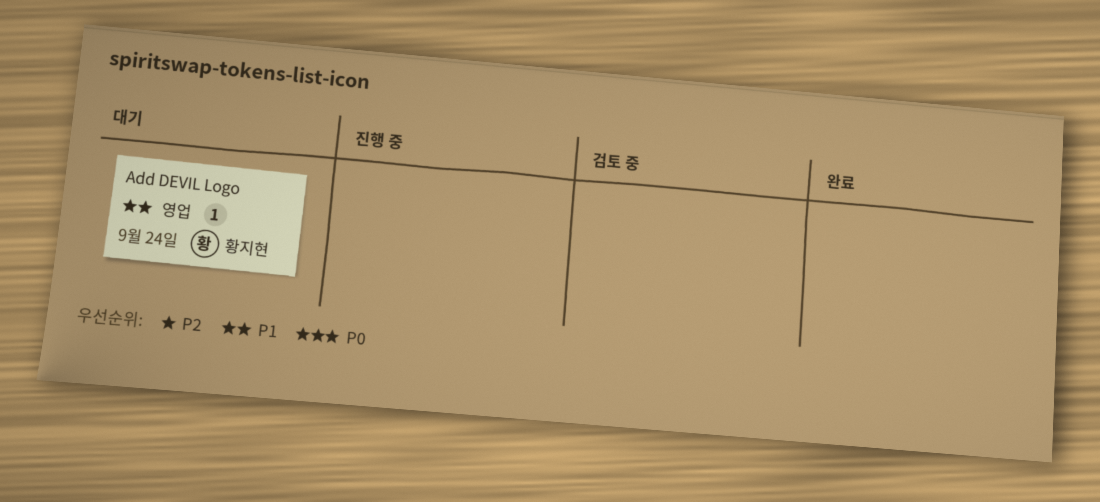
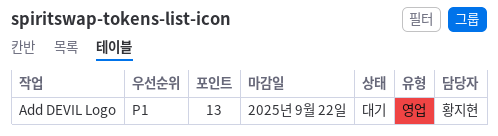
Add DEVIL Logo, estimate: 1 -> 13
Add DEVIL Logo, due: Sep 24 -> Sep 22

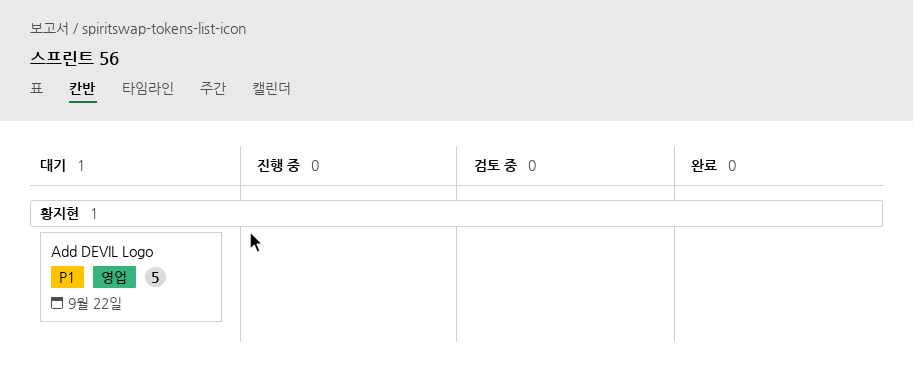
Add DEVIL Logo, estimate: 13 -> 5

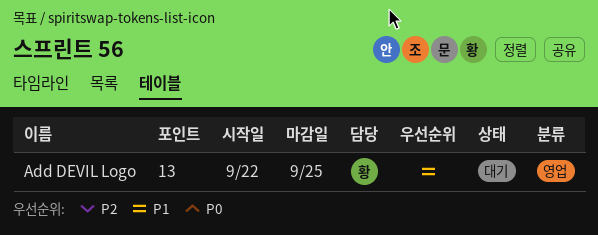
Add DEVIL Logo, estimate: 5 -> 13
Add DEVIL Logo, due: Sep 22 -> Sep 25

